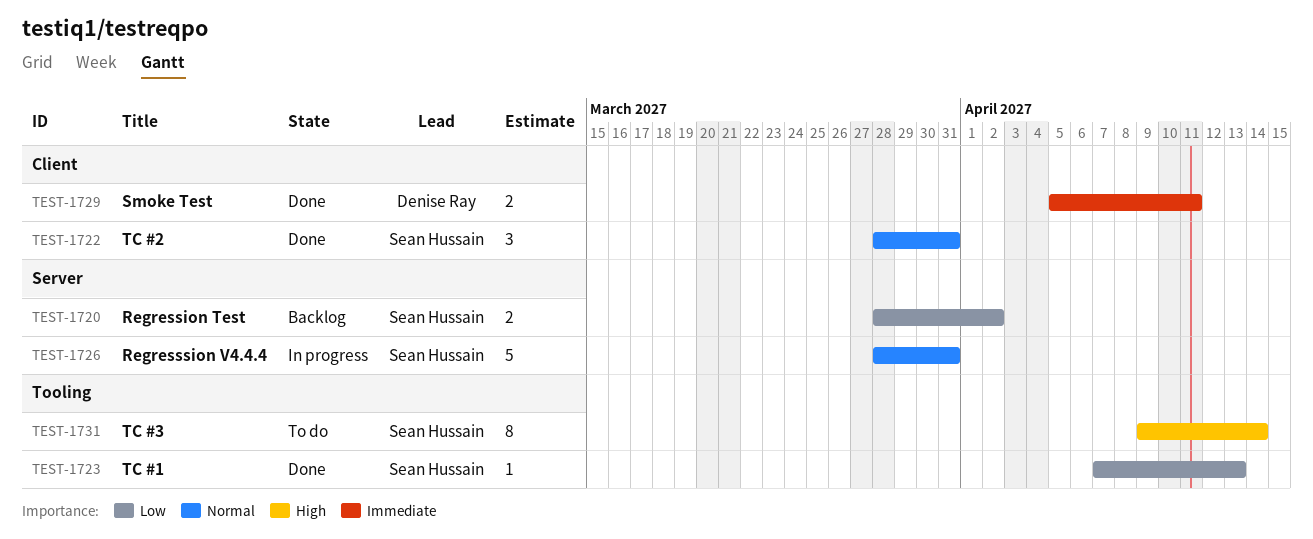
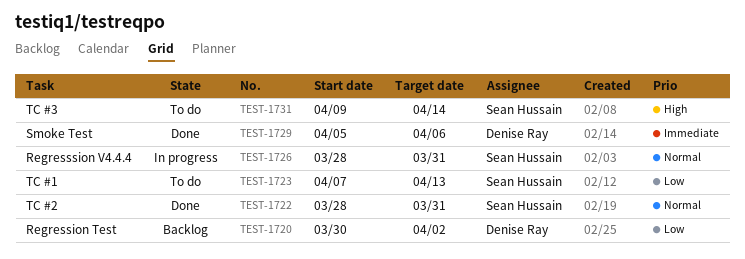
TEST-1720, owner: Sean Hussain -> Denise Ray
TEST-1720, start: Mar 28 -> Mar 30
TEST-1723, status: Done -> To do
TEST-1729, due: Apr 11 -> Apr 6

